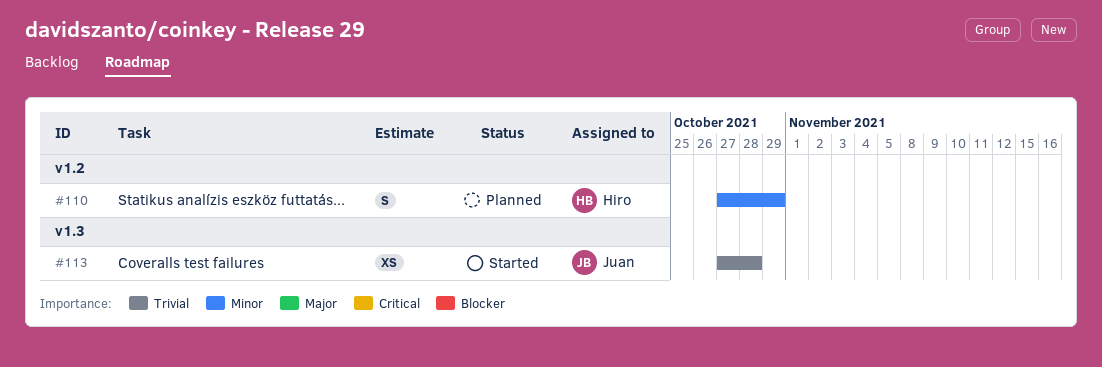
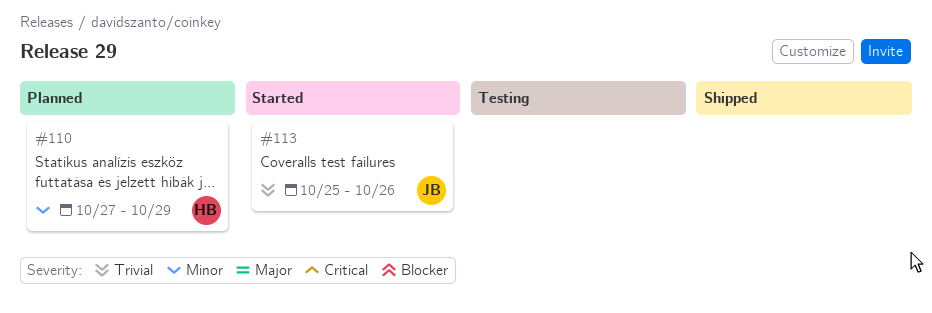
#113, start: Oct 27 -> Oct 25
#113, due: Oct 28 -> Oct 26

